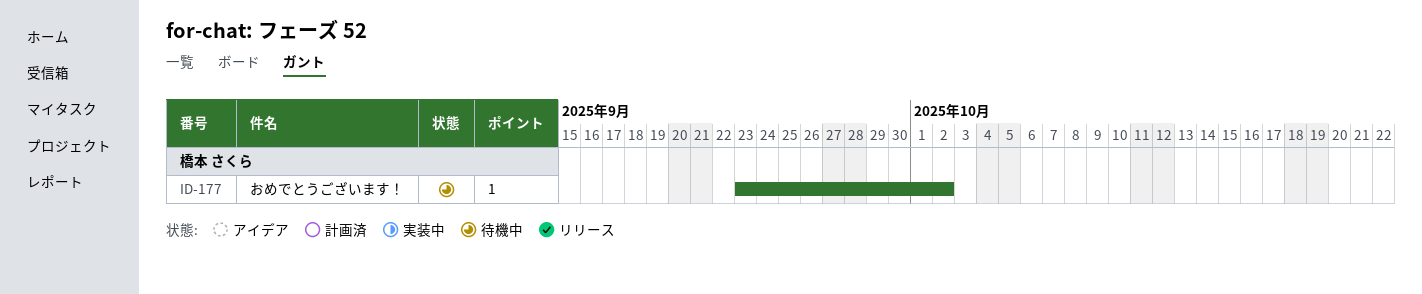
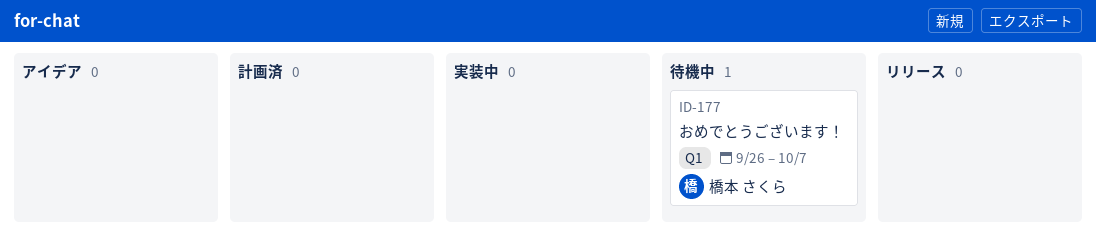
ID-177, start: Sep 23 -> Sep 26
ID-177, due: Oct 2 -> Oct 7

